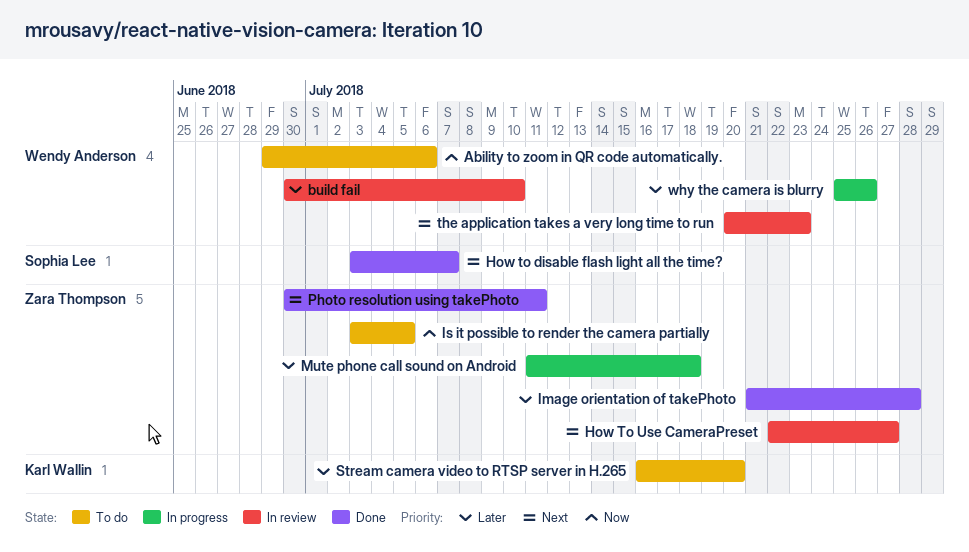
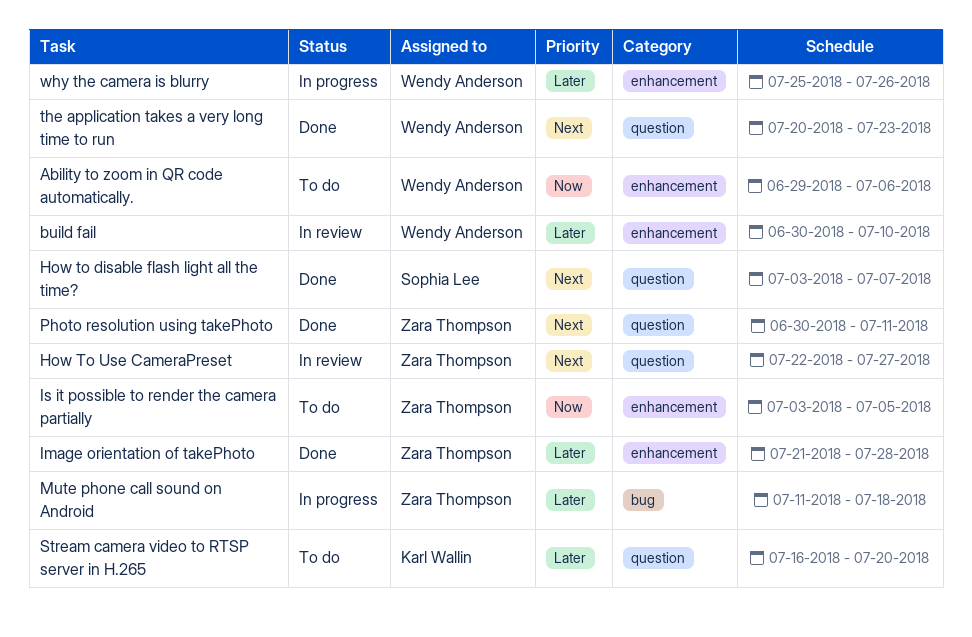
the application takes a very long time to run, status: In review -> Done

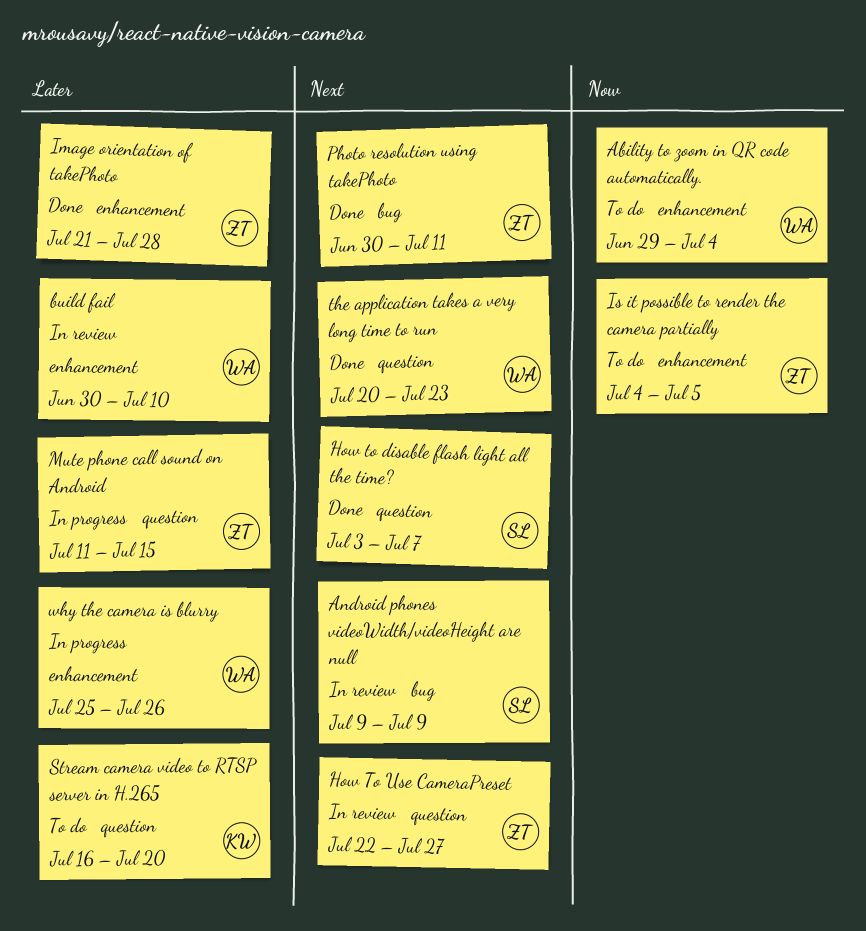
Ability to zoom in QR code automatically., due: Jul 6 -> Jul 4
Android phones videoWidth/videoHeight are null: none -> present
Is it possible to render the camera partially, start: Jul 3 -> Jul 4
Mute phone call sound on Android, label: bug -> question
Mute phone call sound on Android, due: Jul 18 -> Jul 15
Photo resolution using takePhoto, label: question -> bug

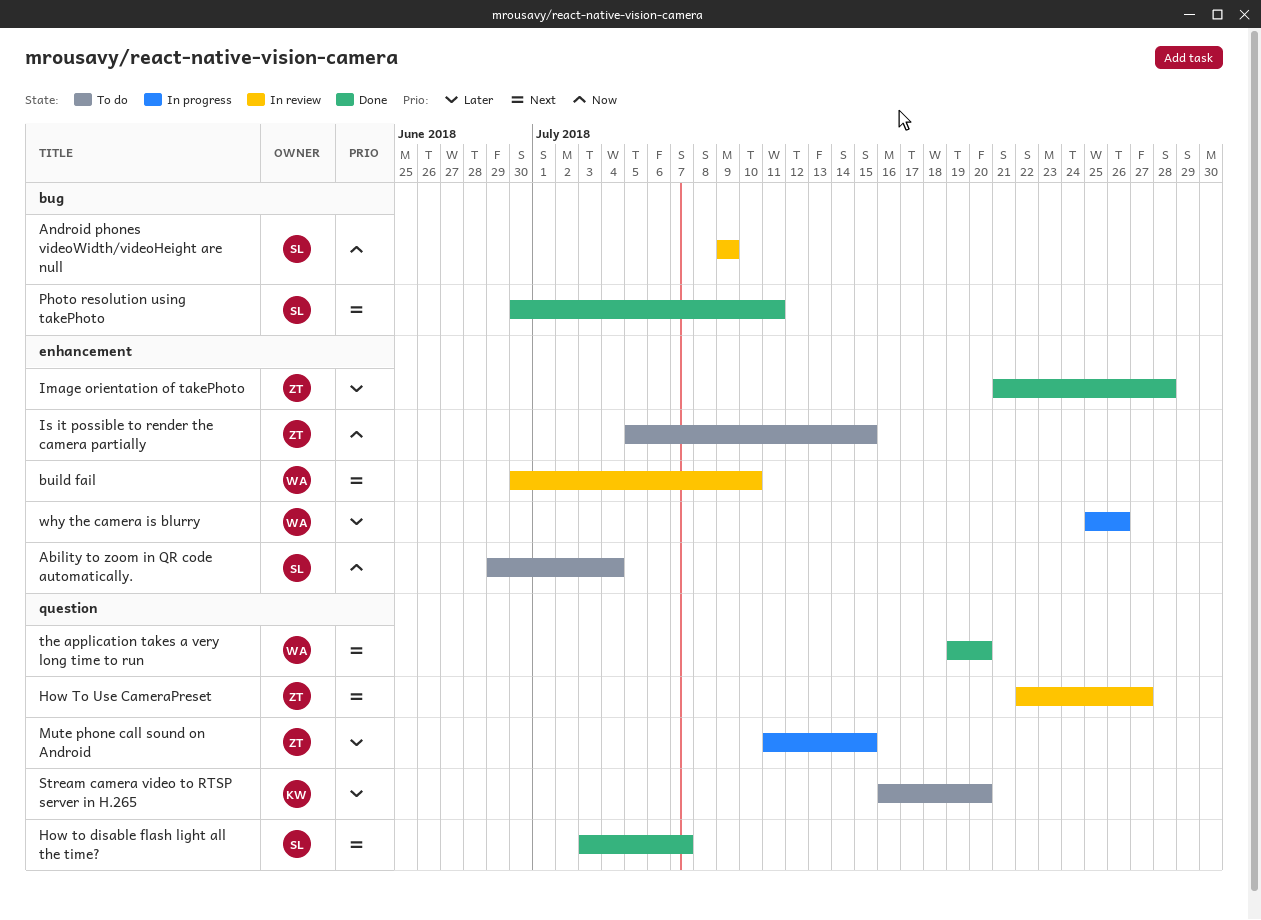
Ability to zoom in QR code automatically., owner: WA -> SL
Android phones videoWidth/videoHeight are null, priority: Next -> Now
build fail, priority: Later -> Next
Is it possible to render the camera partially, start: Jul 4 -> Jul 5
Is it possible to render the camera partially, due: Jul 5 -> Jul 15
Photo resolution using takePhoto, owner: ZT -> SL
the application takes a very long time to run, start: Jul 20 -> Jul 19
the application takes a very long time to run, due: Jul 23 -> Jul 20

